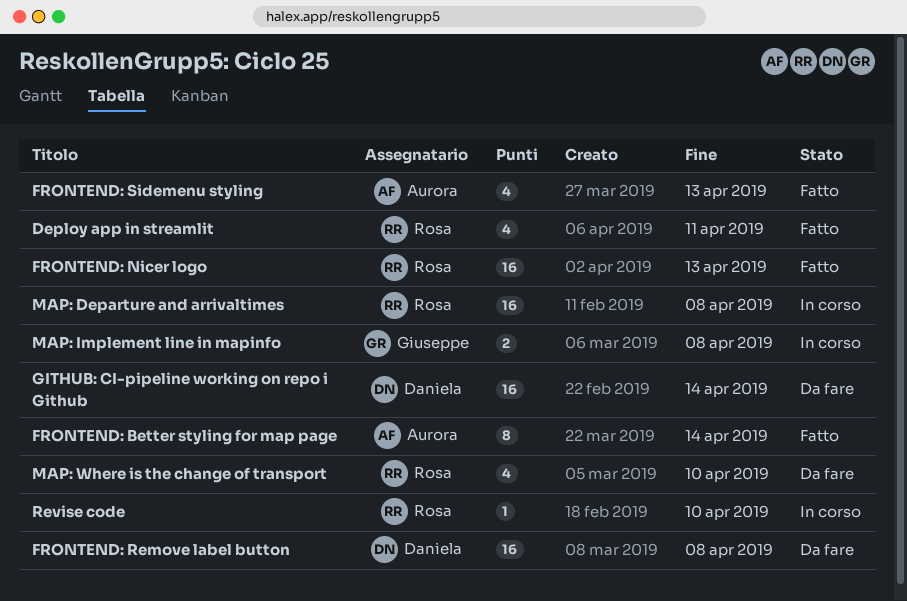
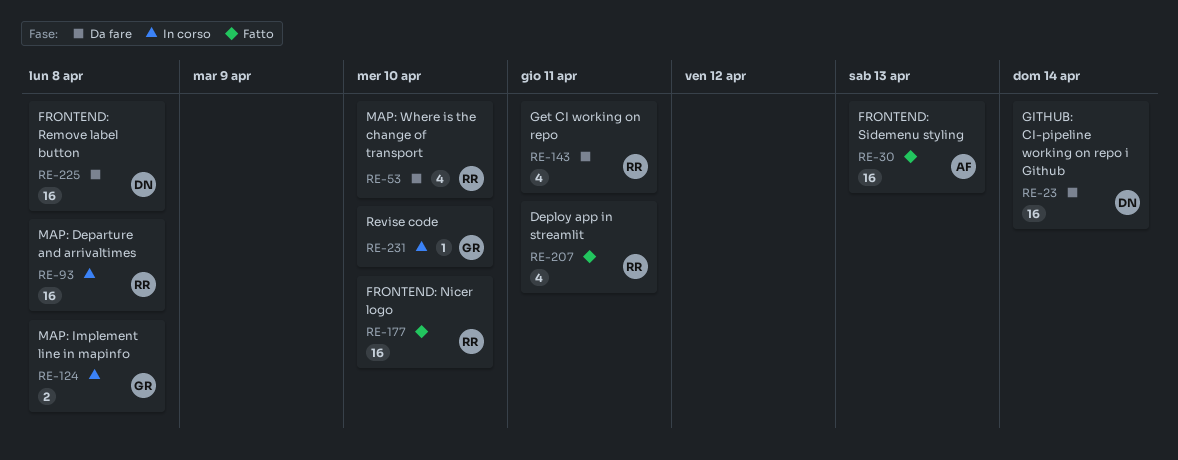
FRONTEND: Better styling for map page: present -> none
FRONTEND: Nicer logo, due: Apr 13 -> Apr 10
FRONTEND: Sidemenu styling, estimate: 4 -> 16
Get CI working on repo: none -> present
Revise code, owner: Rosa -> Giuseppe

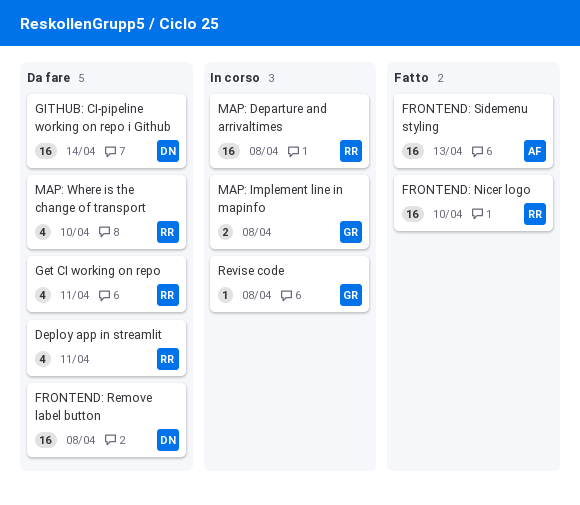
Deploy app in streamlit, status: Fatto -> Da fare
Revise code, due: Apr 10 -> Apr 8

